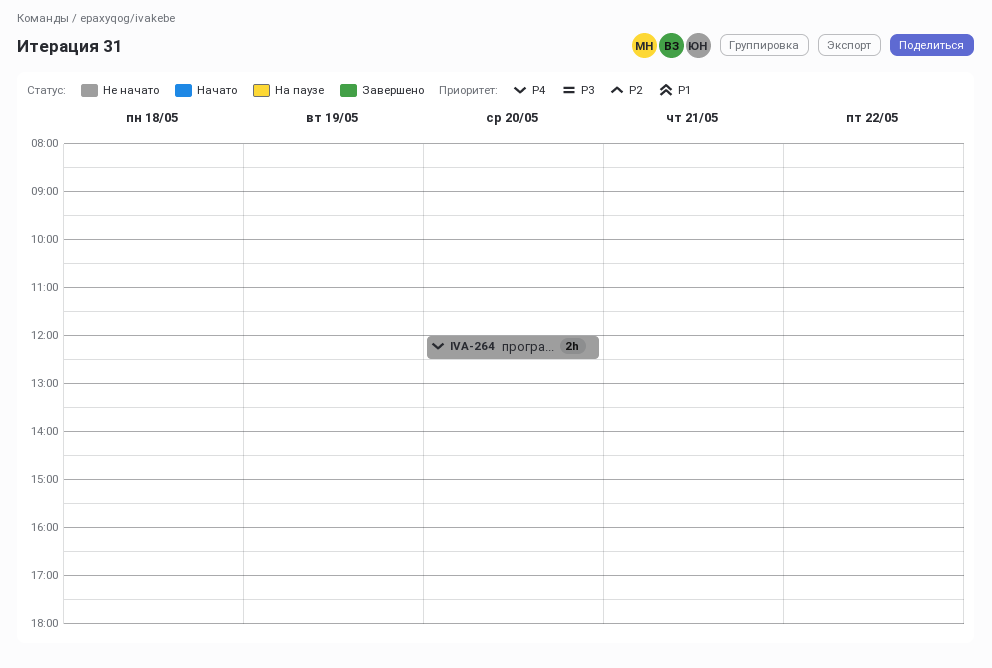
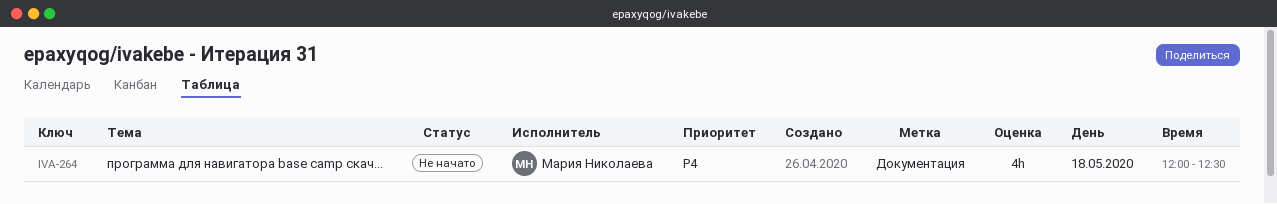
IVA-264, estimate: 2h -> 4h
IVA-264, day: May 20 -> May 18

